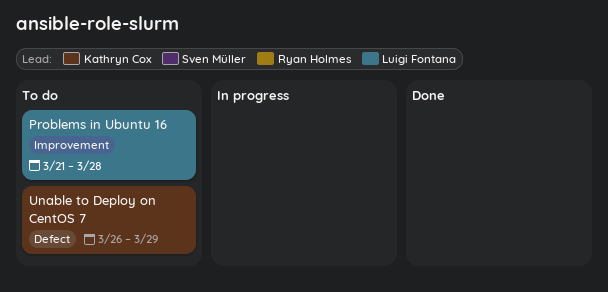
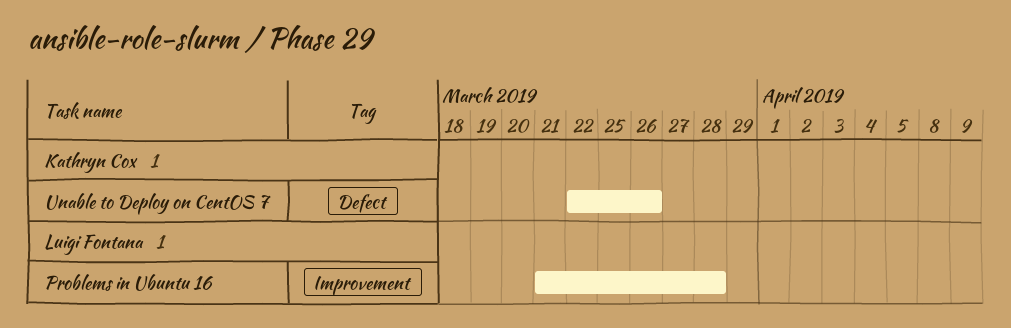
Unable to Deploy on CentOS 7, start: Mar 26 -> Mar 22
Unable to Deploy on CentOS 7, due: Mar 29 -> Mar 26

